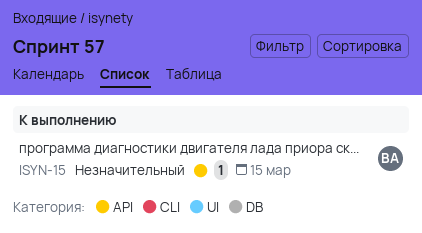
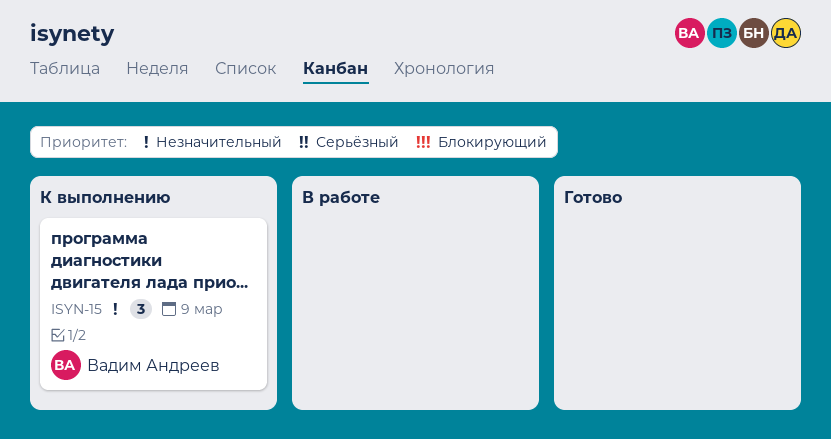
ISYN-15, estimate: 1 -> 3
ISYN-15, due: Mar 15 -> Mar 9

